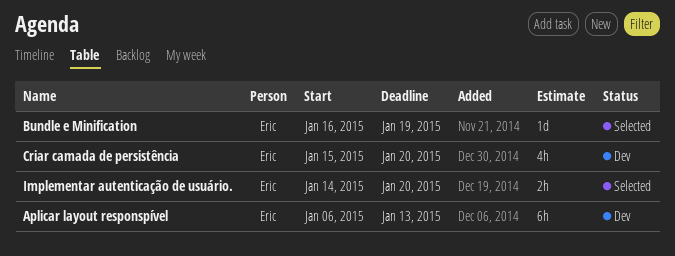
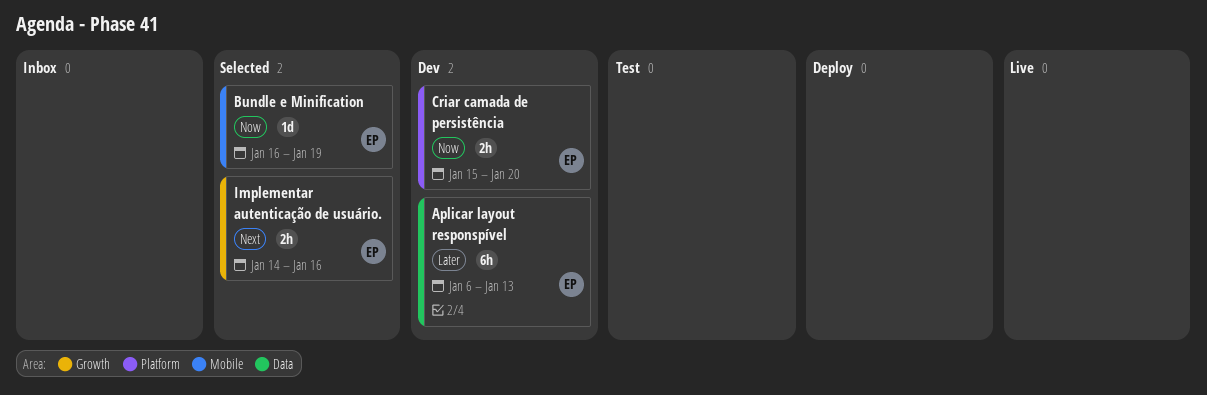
Criar camada de persistência, estimate: 4h -> 2h
Implementar autenticação de usuário., due: Jan 20 -> Jan 16

